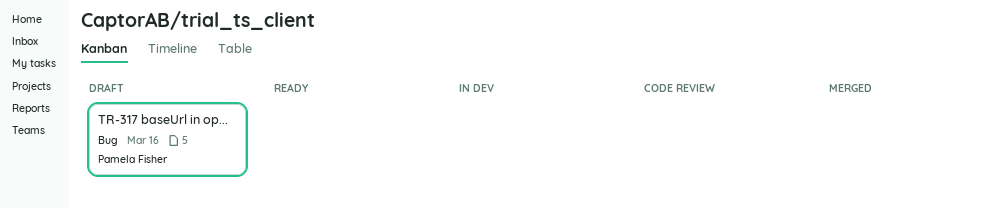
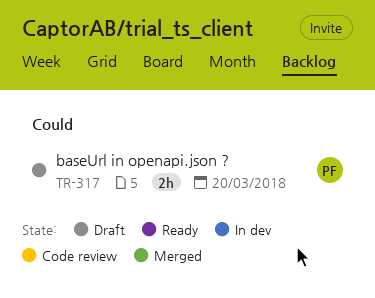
TR-317, due: Mar 16 -> Mar 20

